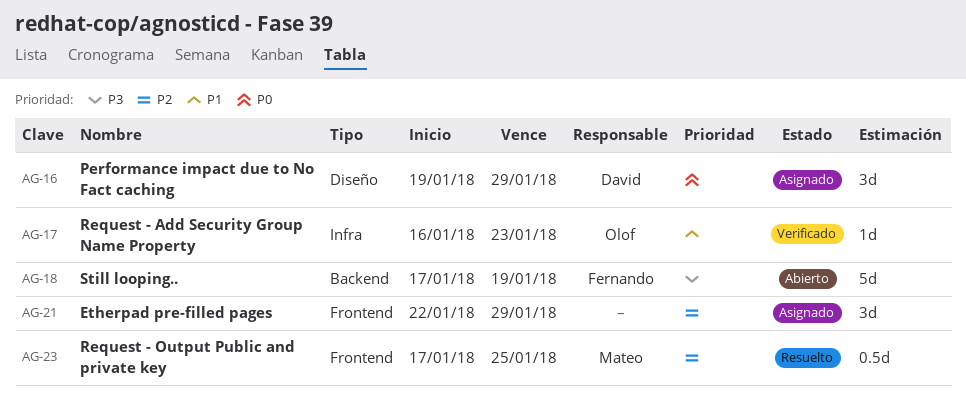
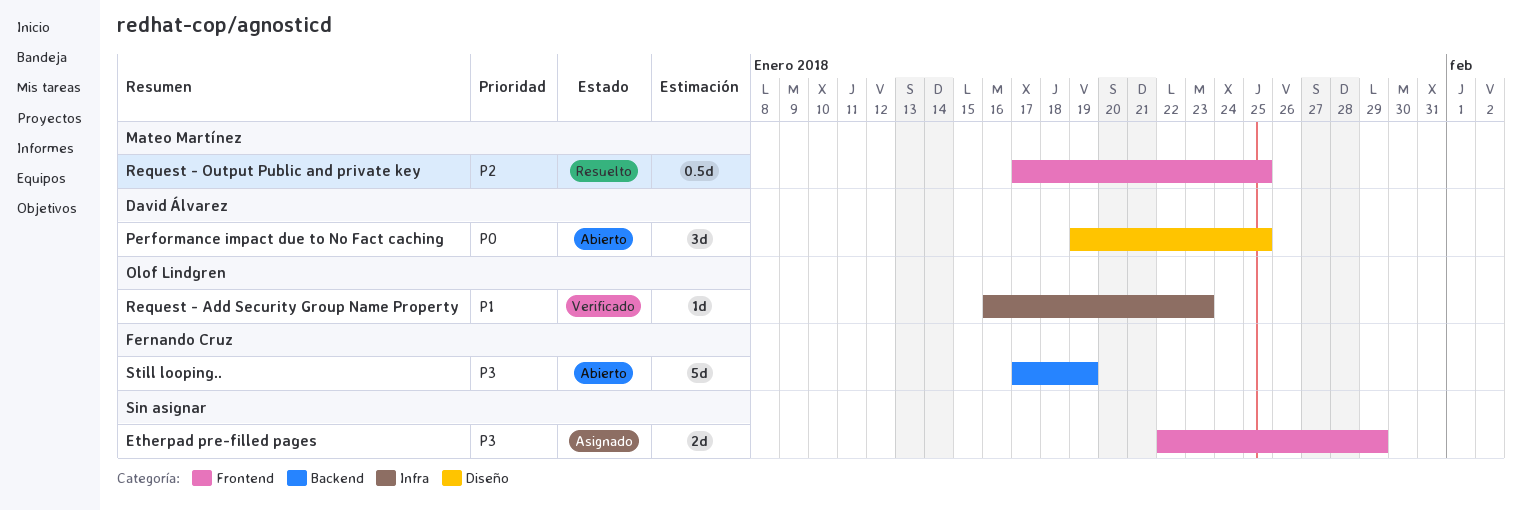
Etherpad pre-filled pages, priority: P2 -> P3
Etherpad pre-filled pages, estimate: 3d -> 2d
Performance impact due to No Fact caching, status: Asignado -> Abierto
Performance impact due to No Fact caching, due: Jan 29 -> Jan 25

